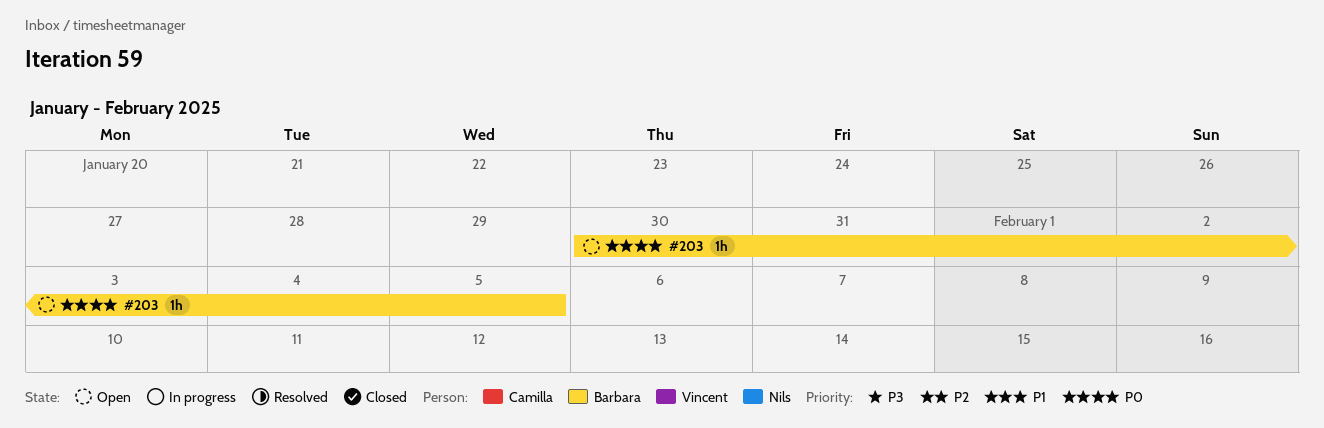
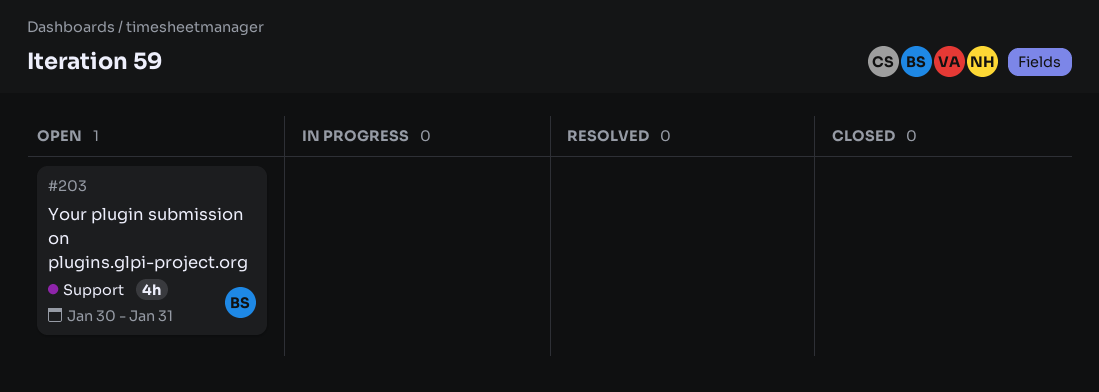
#203, estimate: 1h -> 4h
#203, due: Feb 5 -> Jan 31

